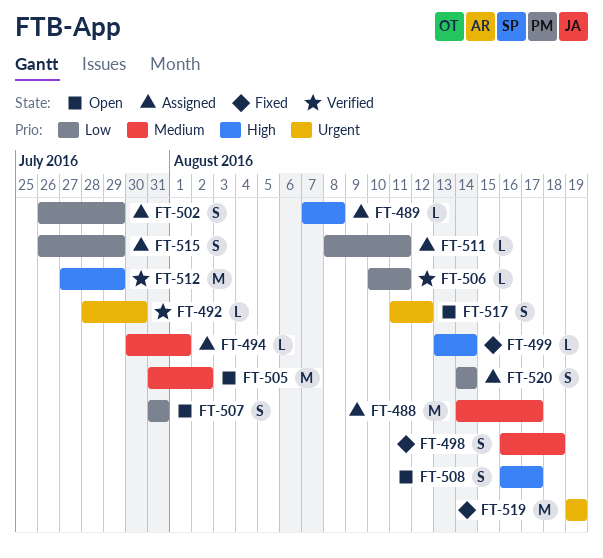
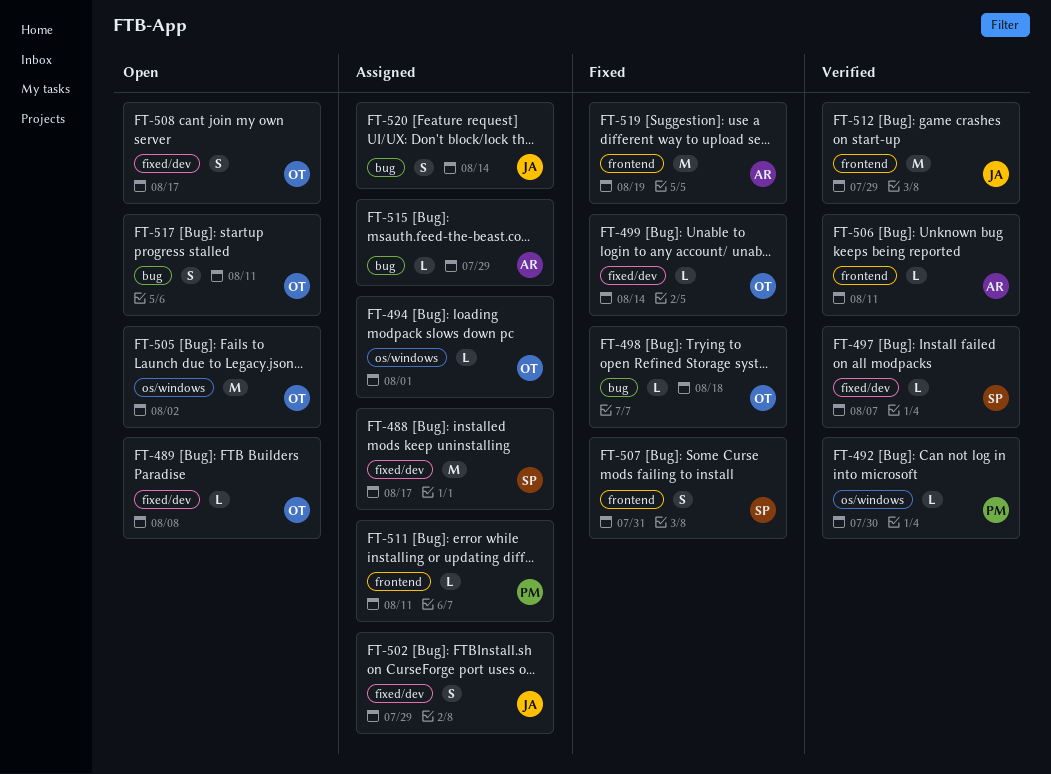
FT-489, status: Assigned -> Open
FT-497: none -> present
FT-498, estimate: S -> L
FT-507, status: Open -> Fixed
FT-515, estimate: S -> L
FT-517, due: Aug 12 -> Aug 11

